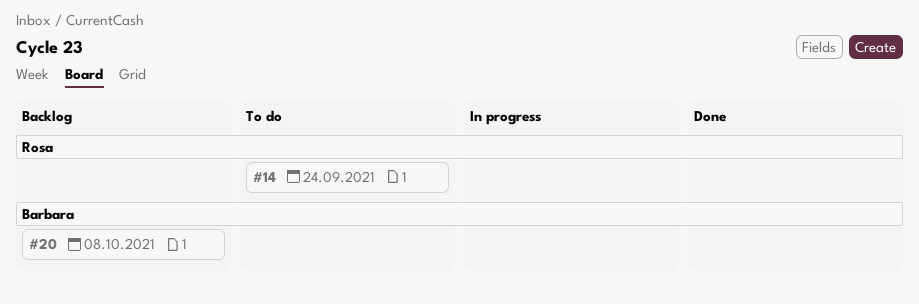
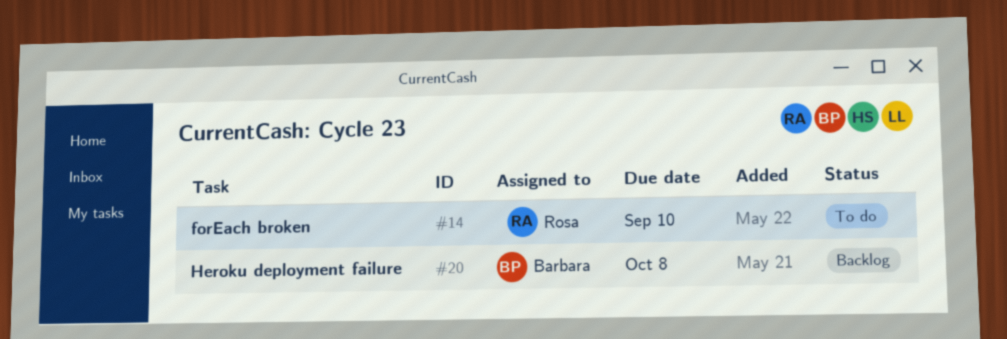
#14, due: Sep 24 -> Sep 10

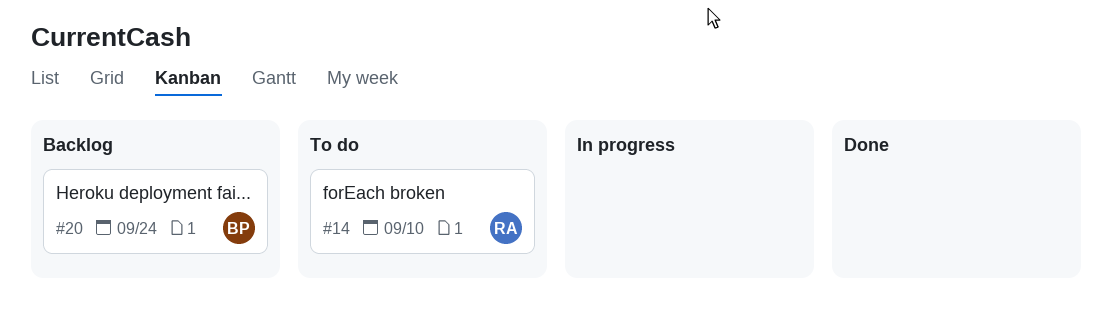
#20, due: Oct 8 -> Sep 24

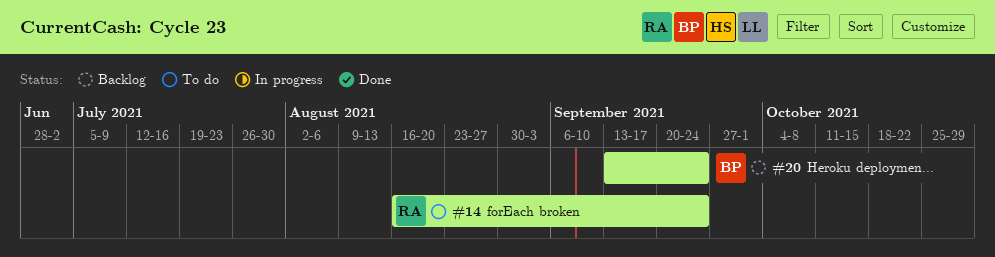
#14, due: Sep 10 -> Sep 24

